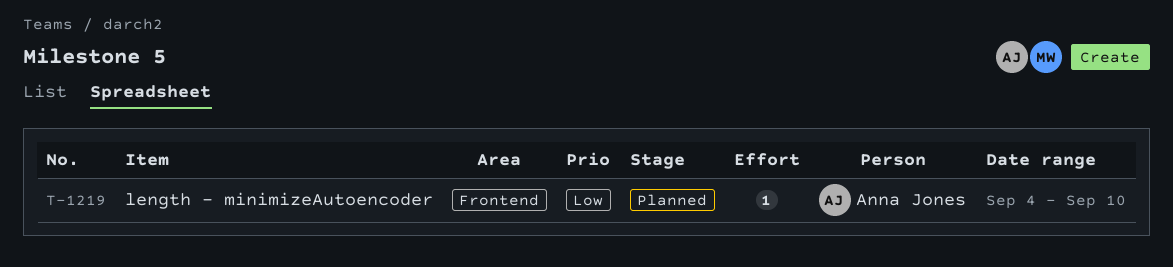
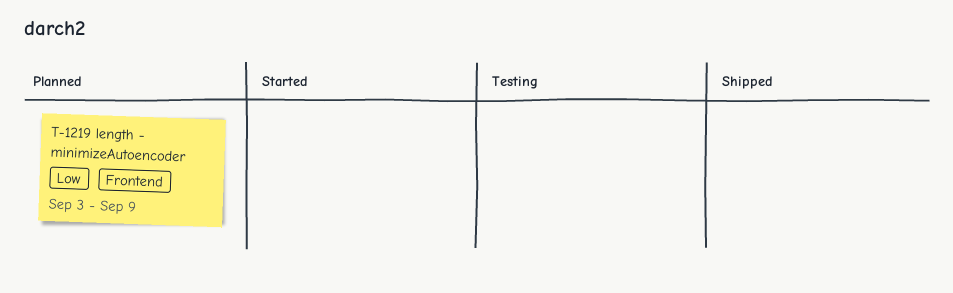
T-1219, start: Sep 4 -> Sep 3
T-1219, due: Sep 10 -> Sep 9

